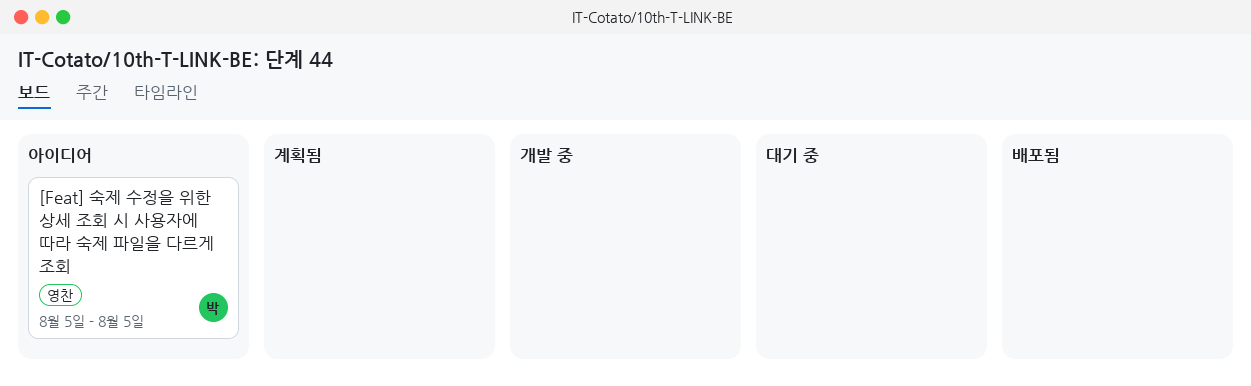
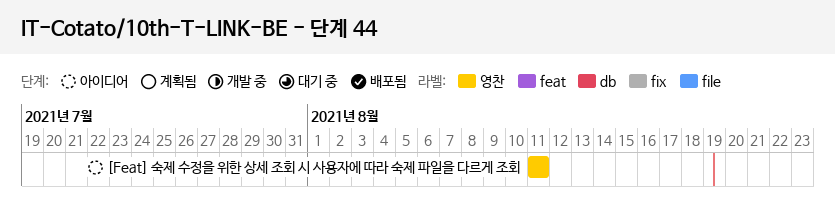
[Feat] 숙제 수정을 위한 상세 조회 시 사용자에 따라 숙제 파일을 다르게 조회, start: Aug 5 -> Aug 11
[Feat] 숙제 수정을 위한 상세 조회 시 사용자에 따라 숙제 파일을 다르게 조회, due: Aug 5 -> Aug 11

